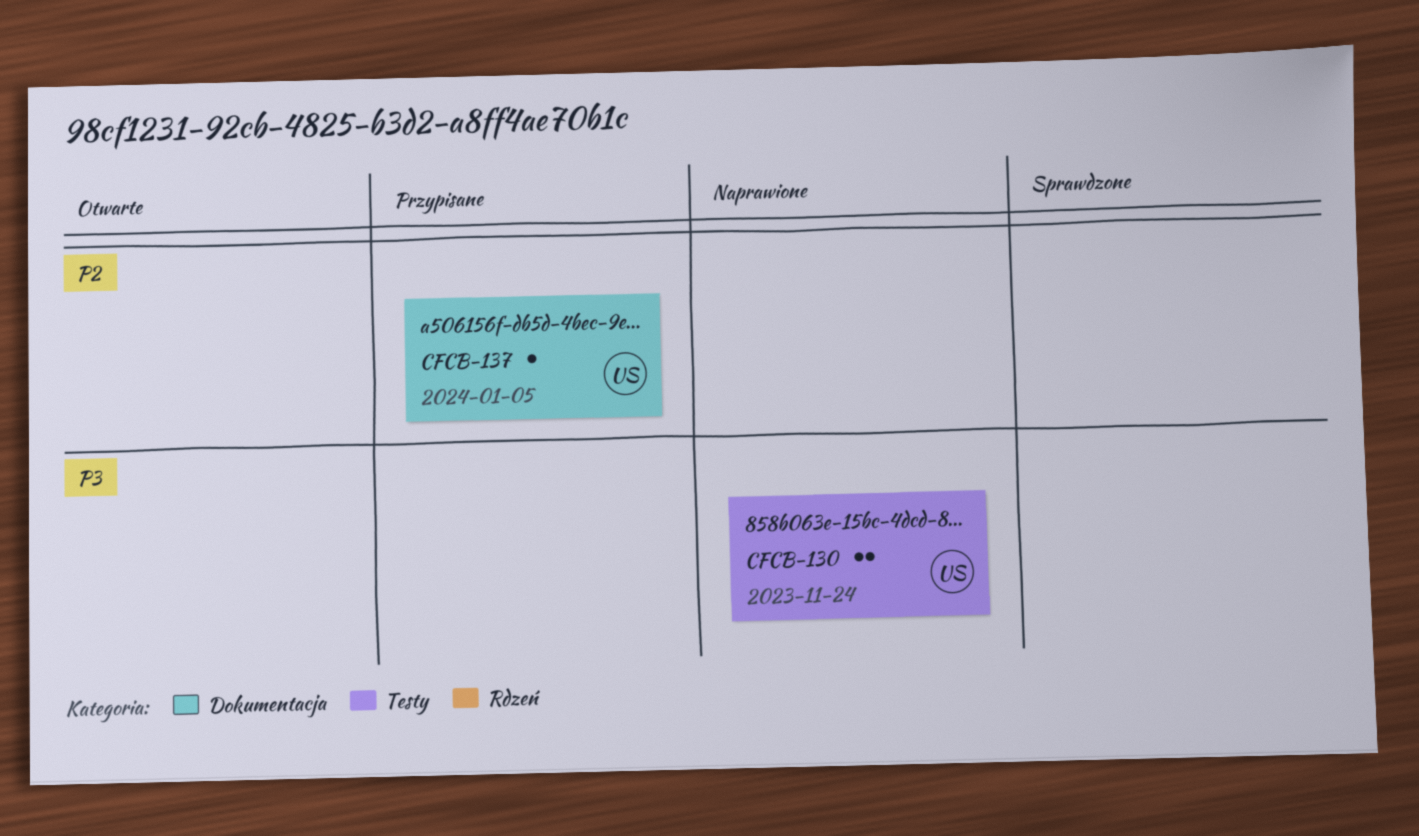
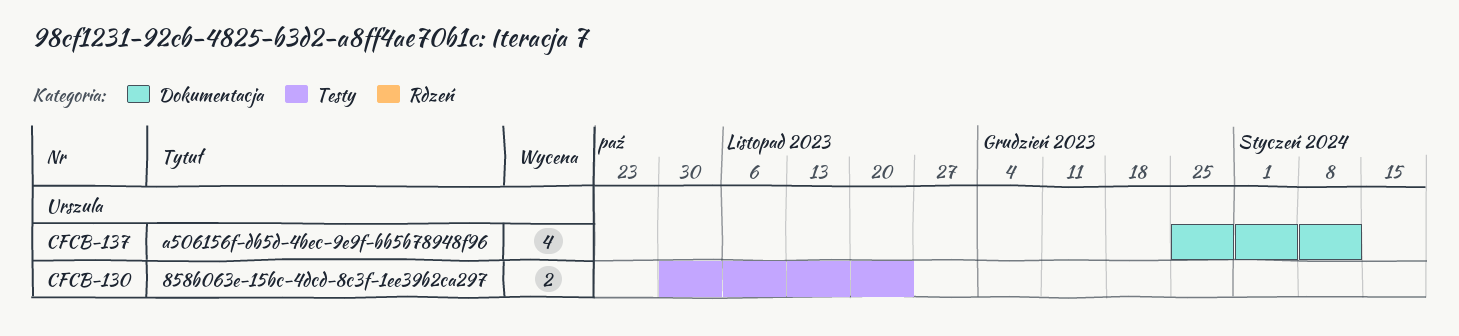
CFCB-137, estimate: 1 -> 4
CFCB-137, due: Jan 5 -> Jan 12

